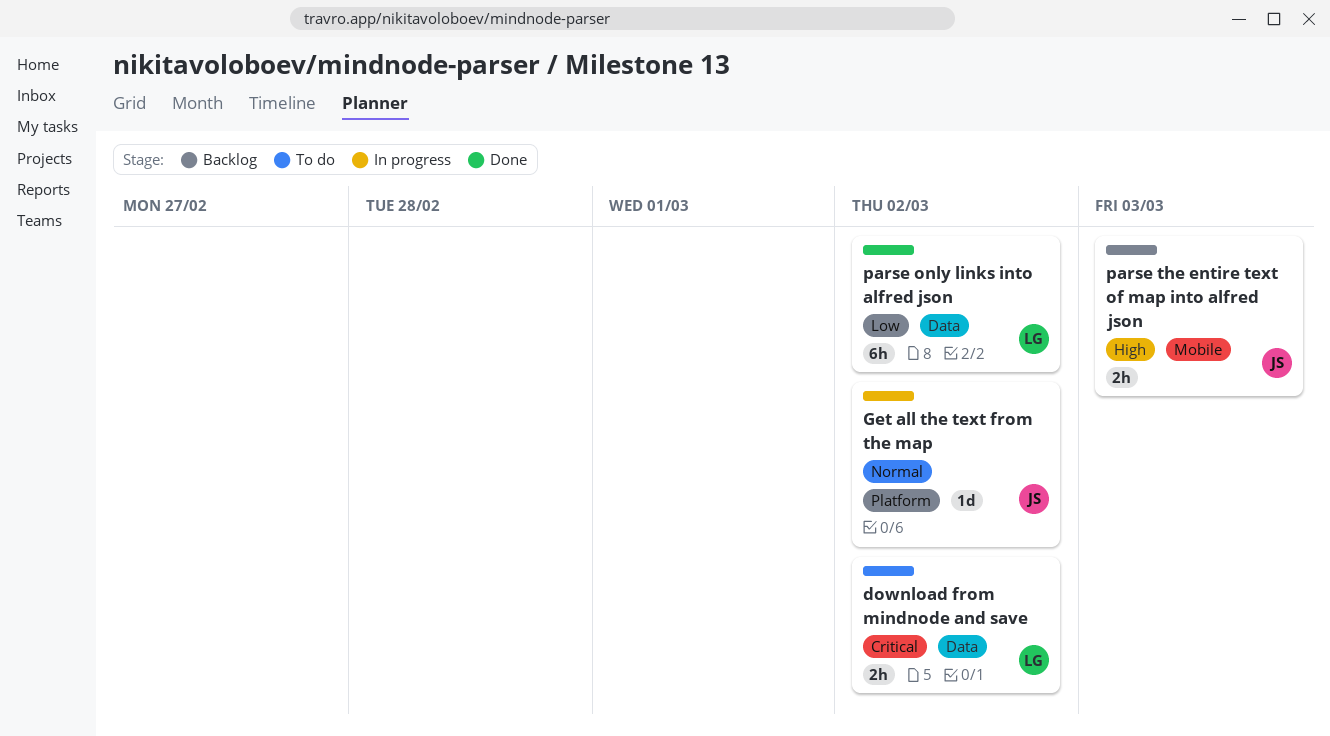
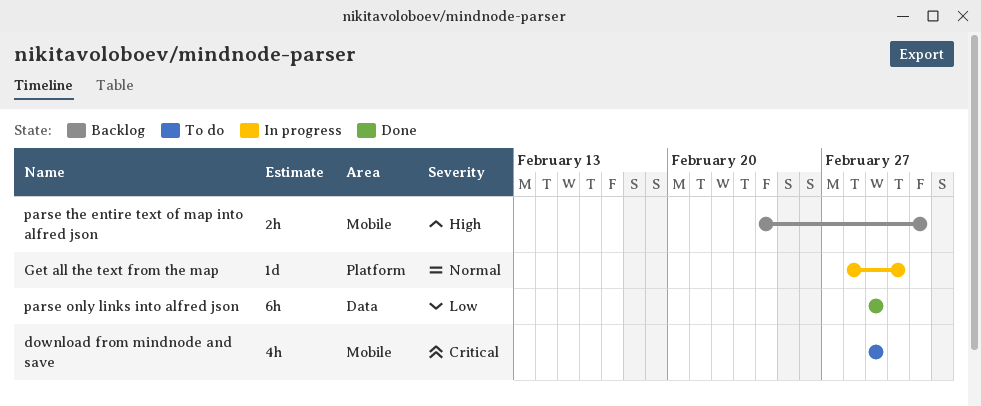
download from mindnode and save, label: Data -> Mobile
download from mindnode and save, estimate: 2h -> 4h
download from mindnode and save, due: Mar 2 -> Mar 1
parse only links into alfred json, due: Mar 2 -> Mar 1

